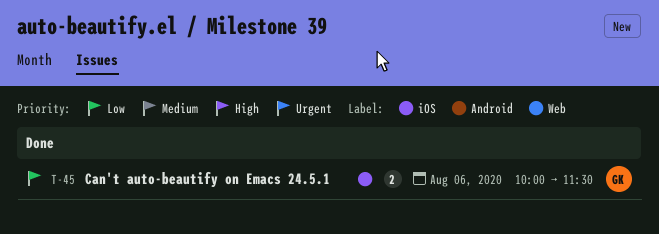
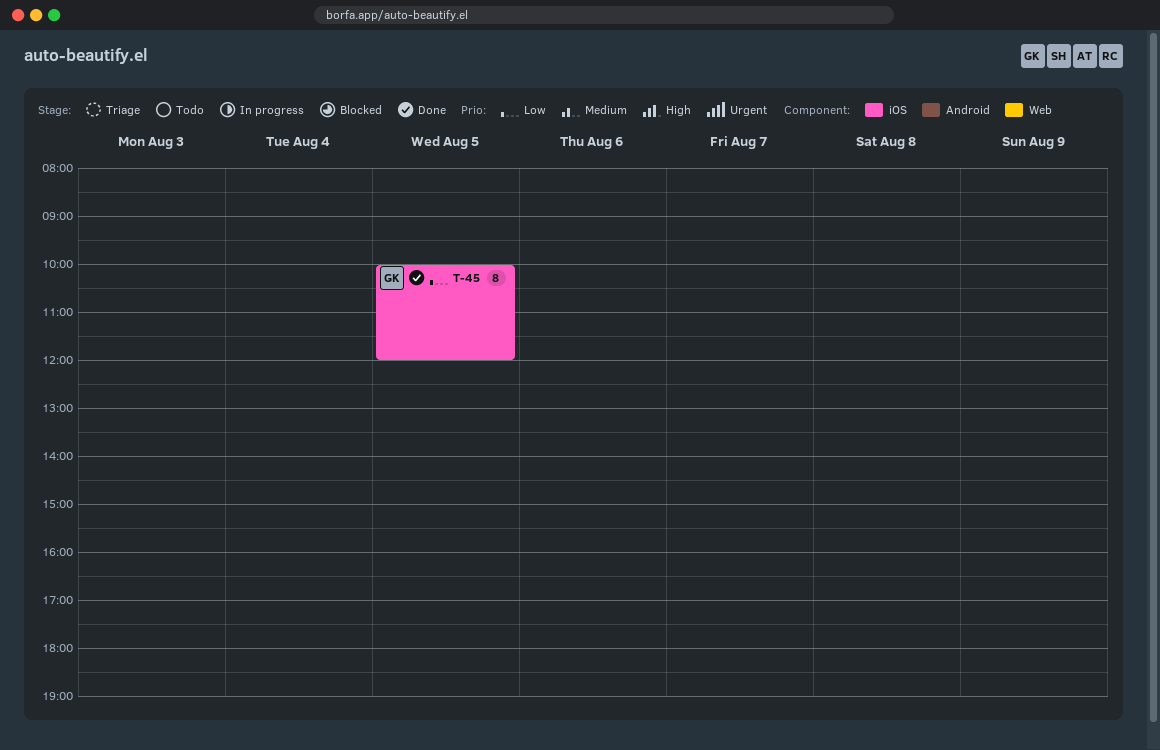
T-45, estimate: 2 -> 8
T-45, day: Aug 6 -> Aug 5
T-45, ends: 11:30 -> 12:00

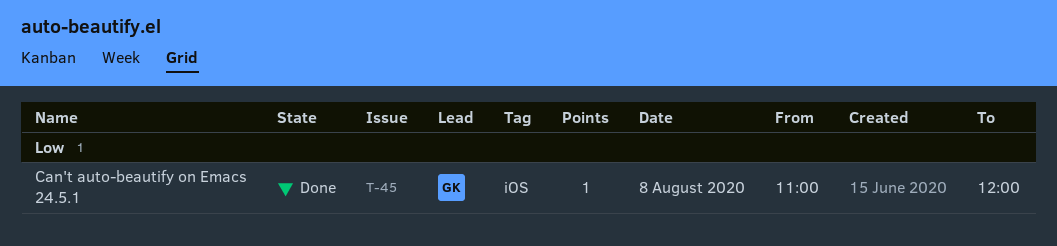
T-45, estimate: 8 -> 1
T-45, day: Aug 5 -> Aug 8
T-45, begins: 10:00 -> 11:00

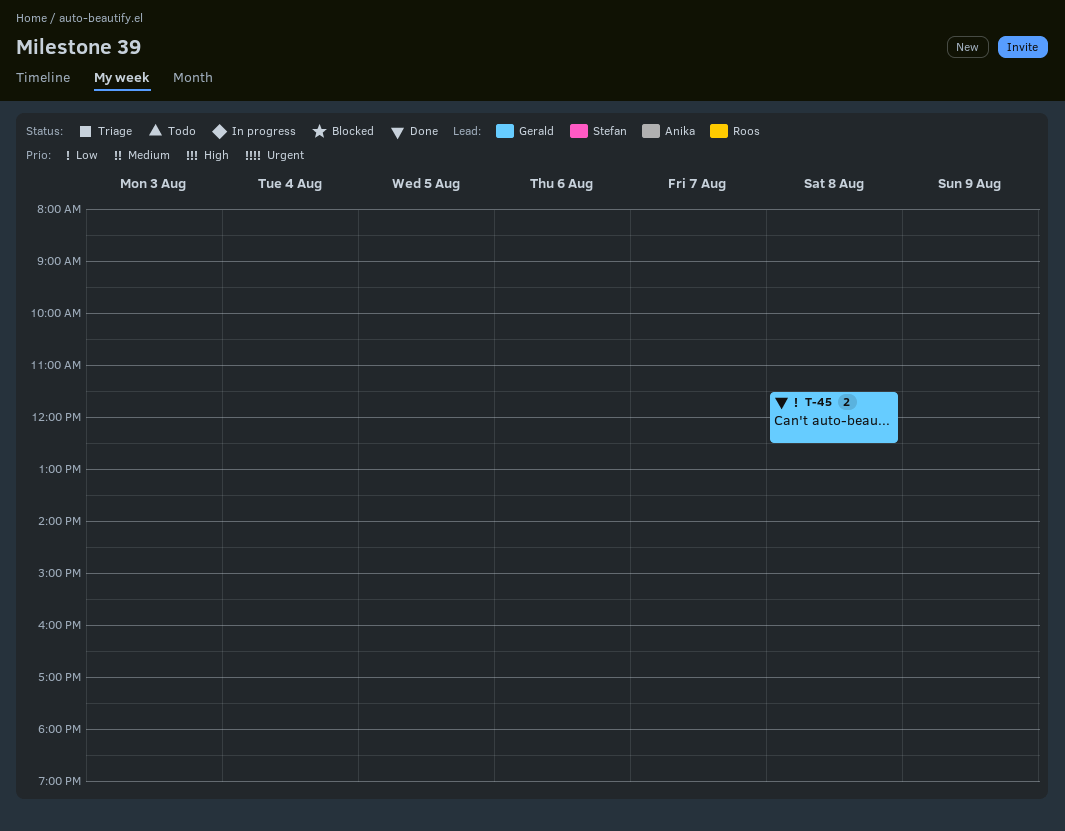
T-45, estimate: 1 -> 2
T-45, begins: 11:00 -> 11:30
T-45, ends: 12:00 -> 12:30

